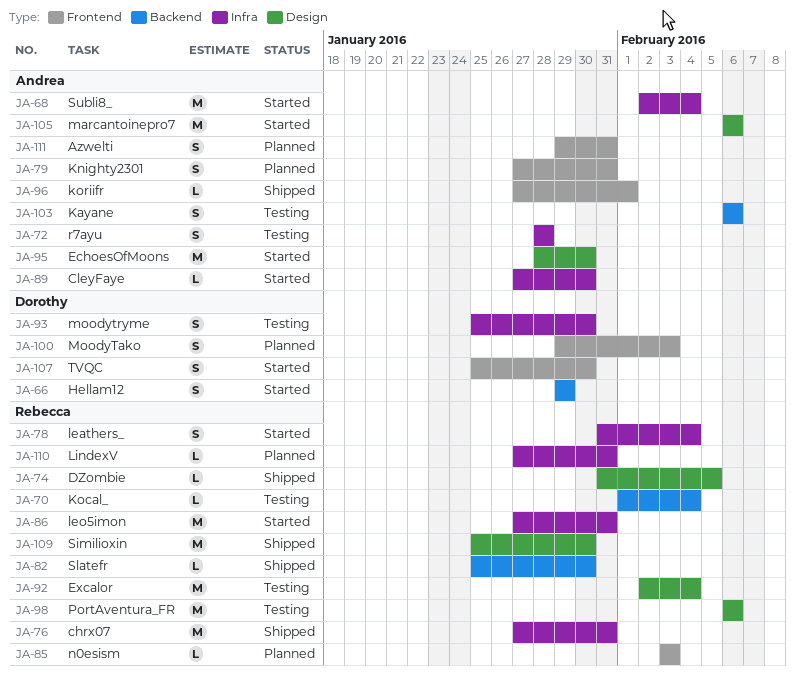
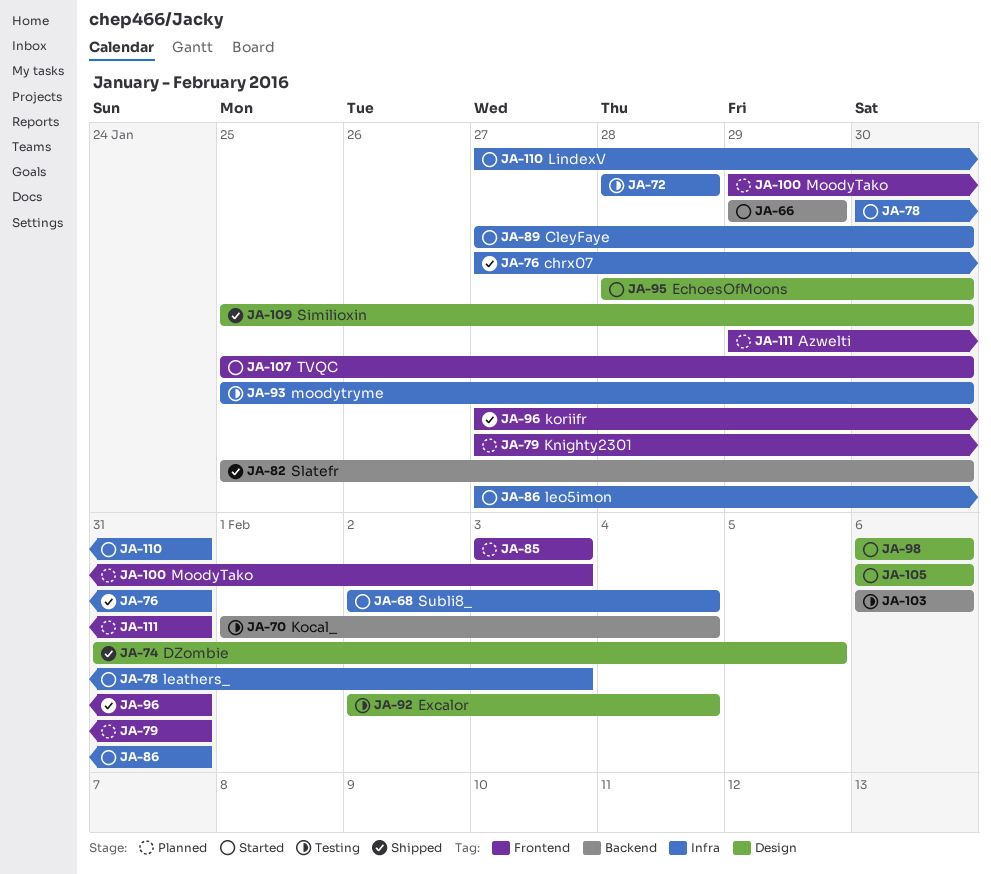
JA-78, start: Jan 31 -> Jan 30
JA-78, due: Feb 4 -> Feb 3
JA-96, due: Feb 1 -> Jan 31
JA-98, status: Testing -> Started
JA-110, status: Planned -> Started

